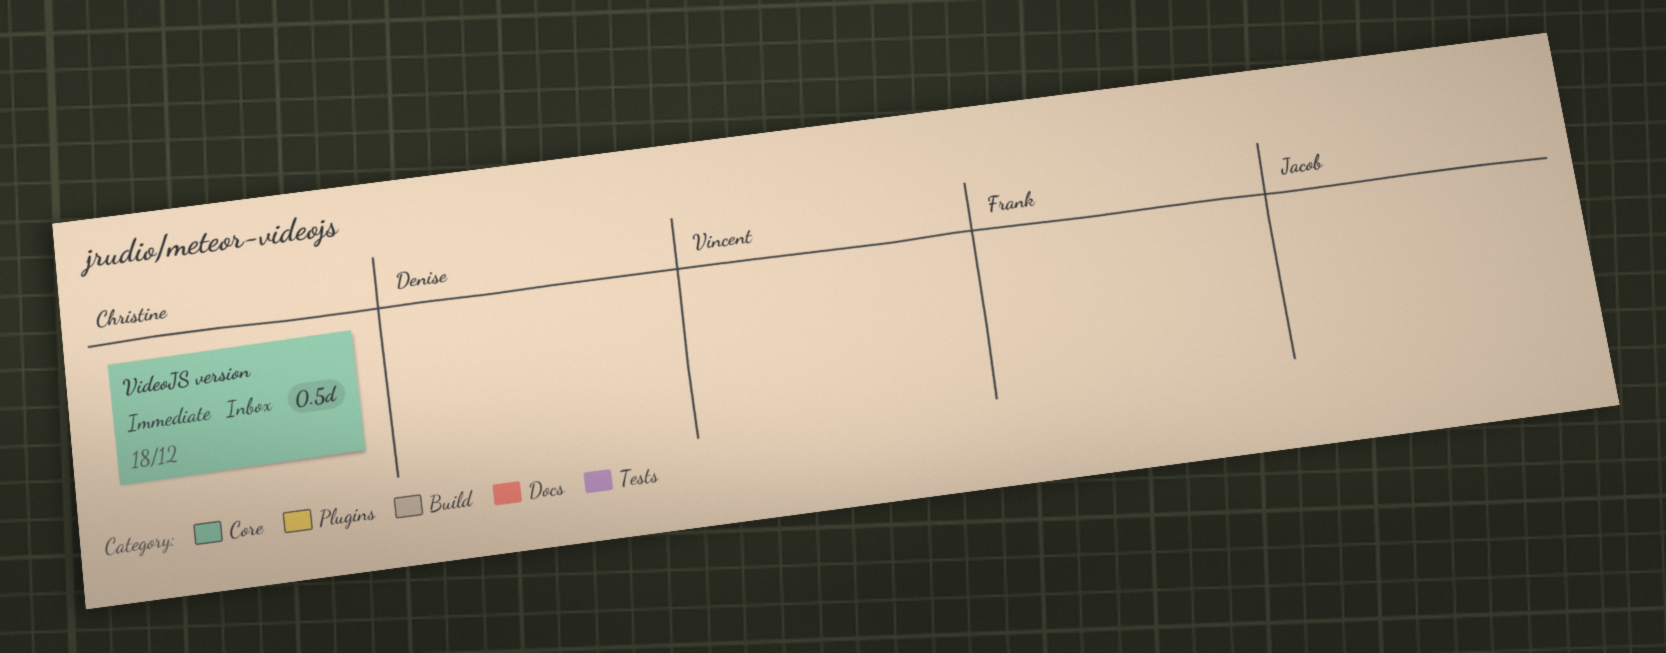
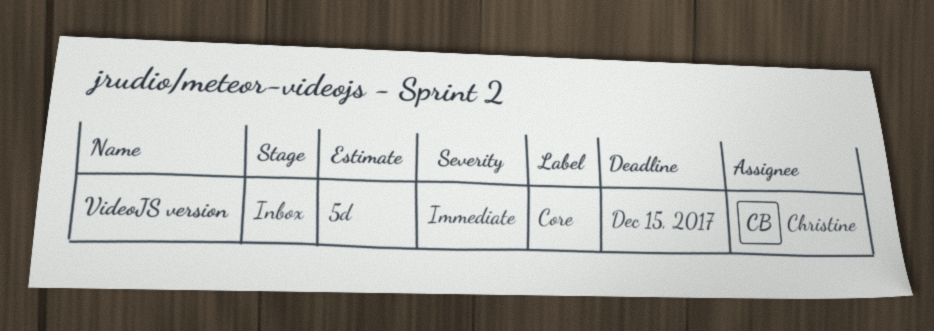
VideoJS version, estimate: 0.5d -> 5d
VideoJS version, due: Dec 18 -> Dec 15

